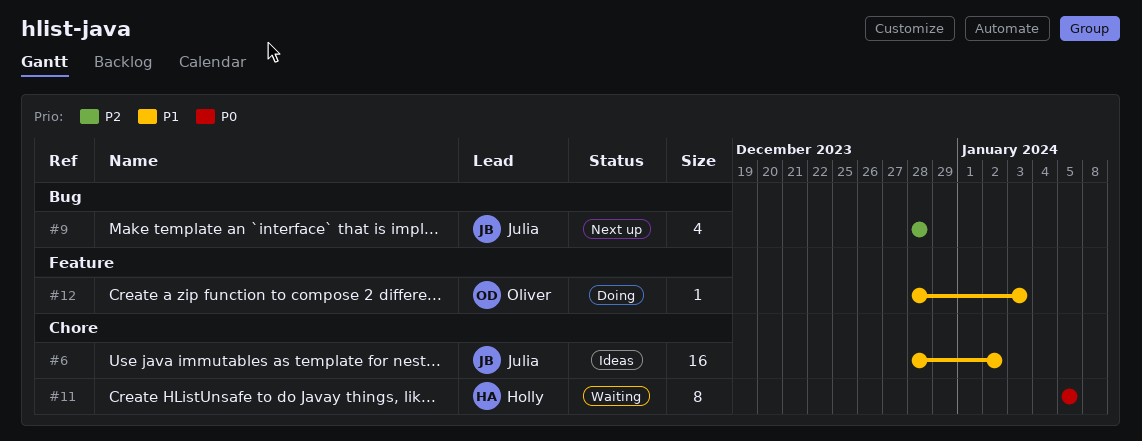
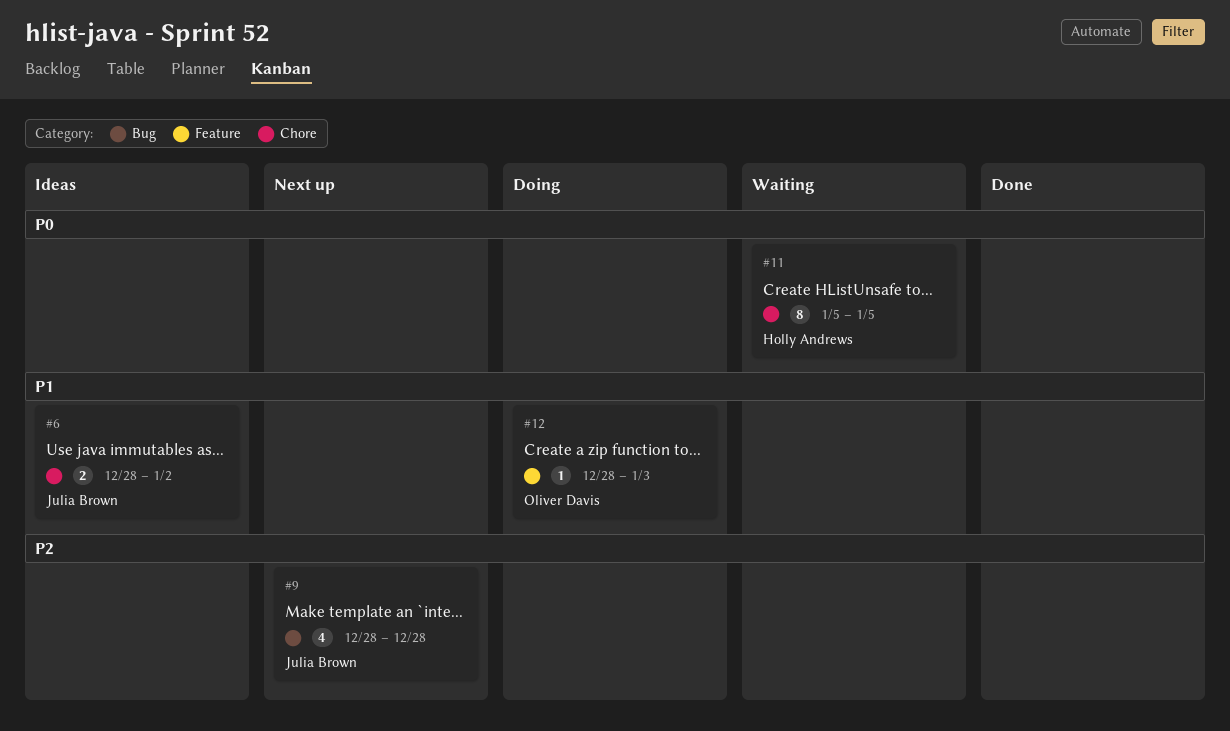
#6, estimate: 16 -> 2

